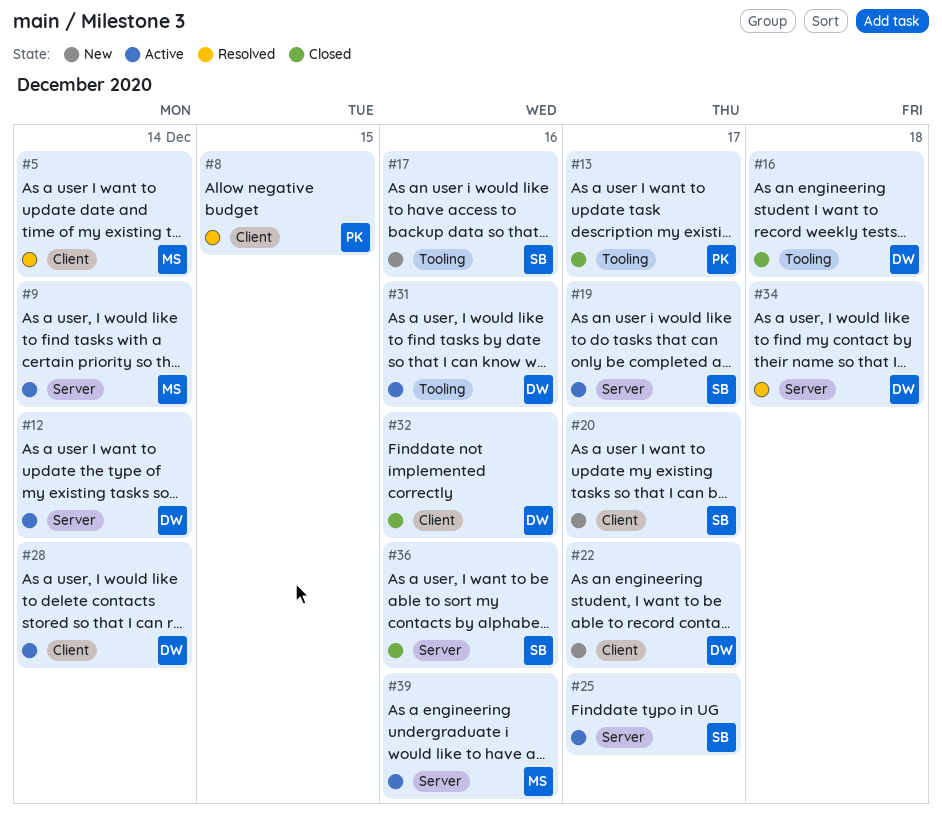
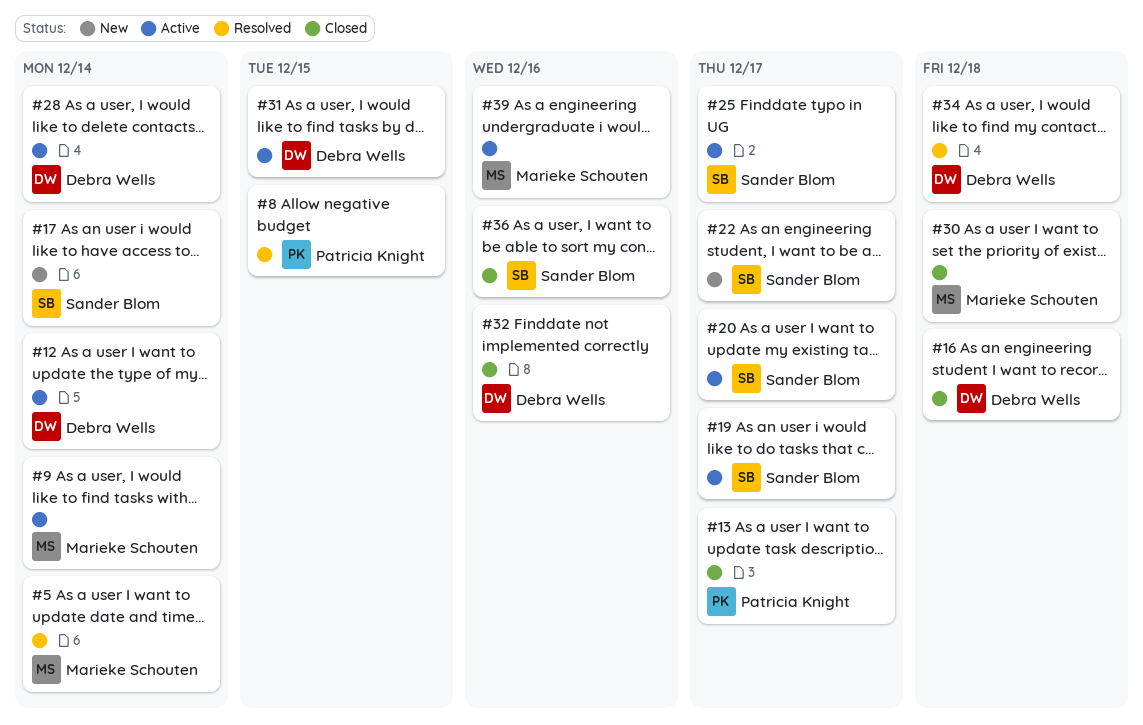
#17, due: Dec 16 -> Dec 14
#20, status: New -> Active
#22, owner: Debra Wells -> Sander Blom
#30: none -> present
#31, due: Dec 16 -> Dec 15

